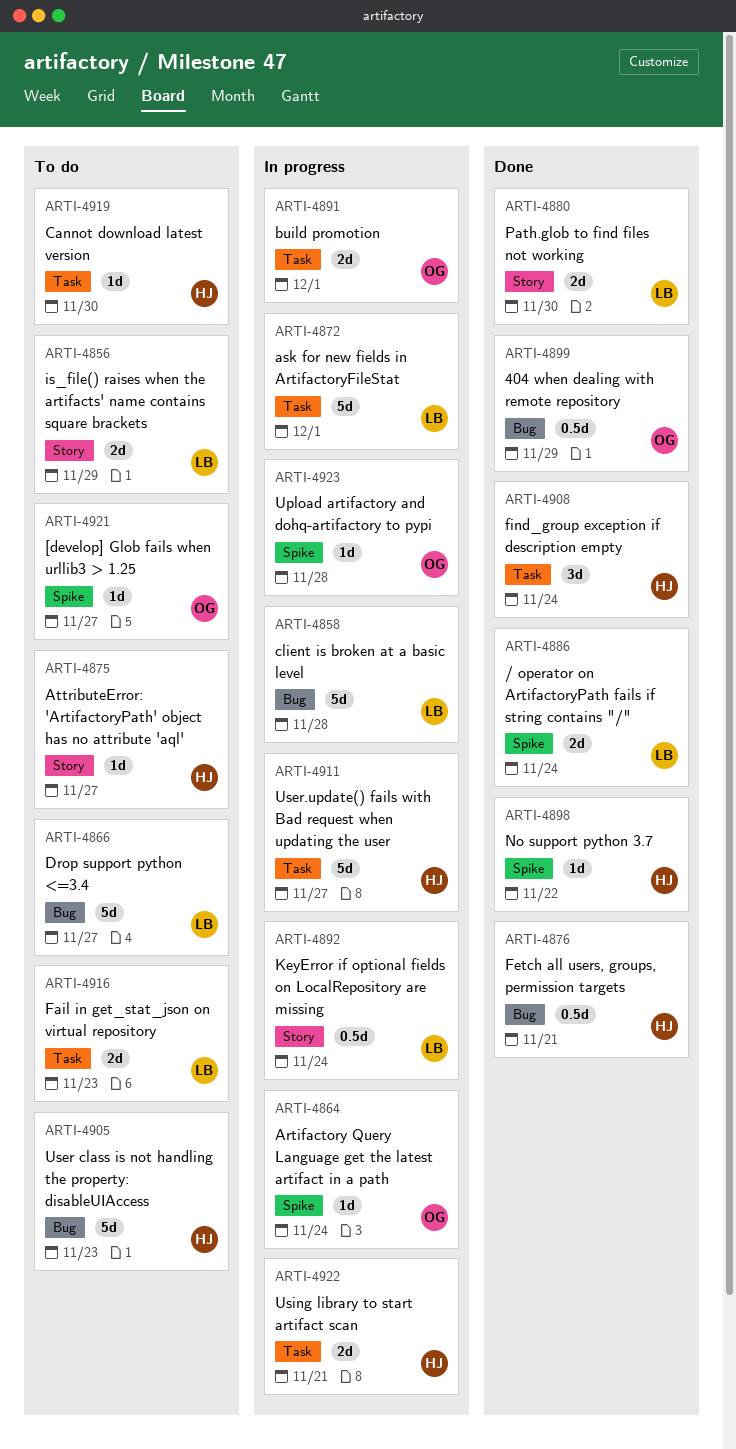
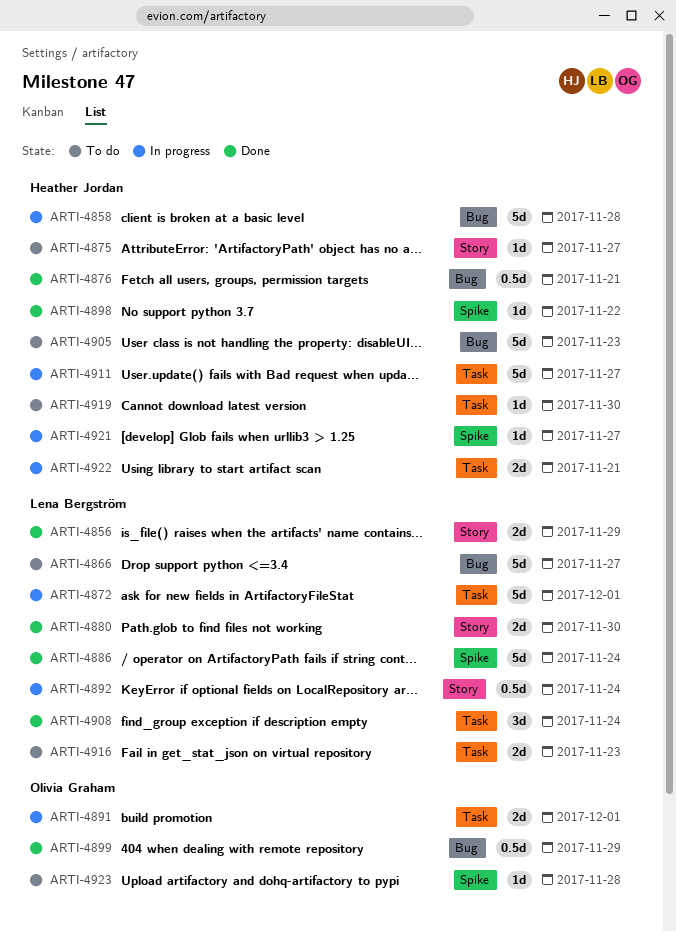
ARTI-4856, status: To do -> Done
ARTI-4858, owner: Lena Bergström -> Heather Jordan
ARTI-4864: present -> none
ARTI-4886, estimate: 2d -> 5d
ARTI-4908, owner: Heather Jordan -> Lena Bergström
ARTI-4921, status: To do -> In progress
ARTI-4921, owner: Olivia Graham -> Heather Jordan
ARTI-4923, status: In progress -> To do

